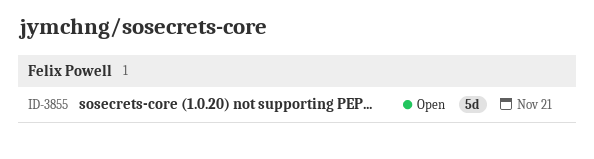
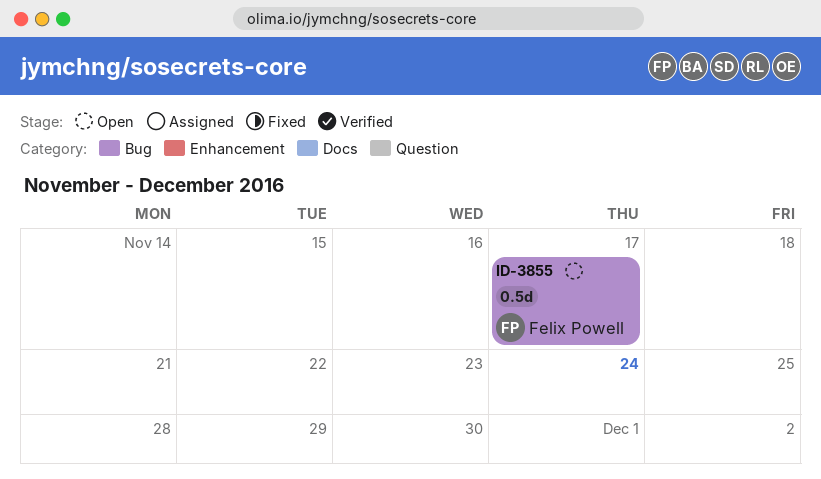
ID-3855, estimate: 5d -> 0.5d
ID-3855, due: Nov 21 -> Nov 17

